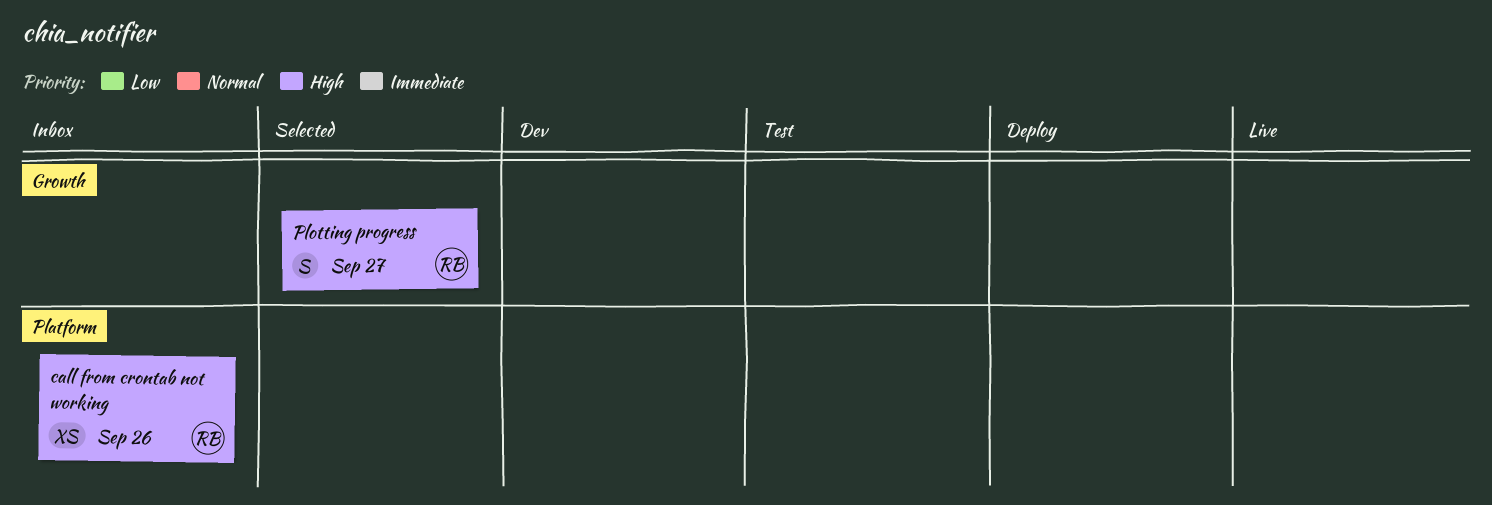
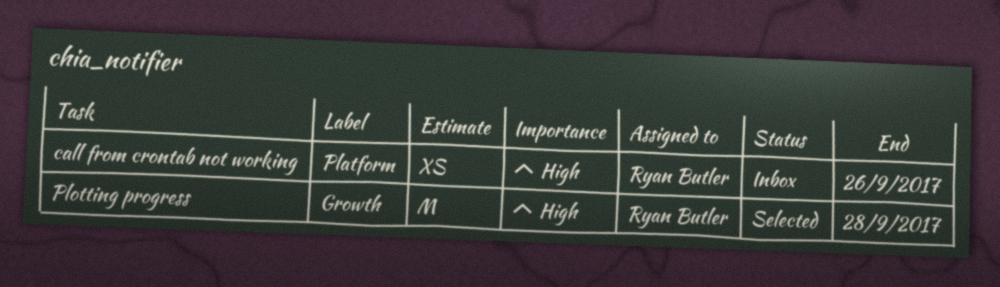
Plotting progress, estimate: S -> M
Plotting progress, due: Sep 27 -> Sep 28

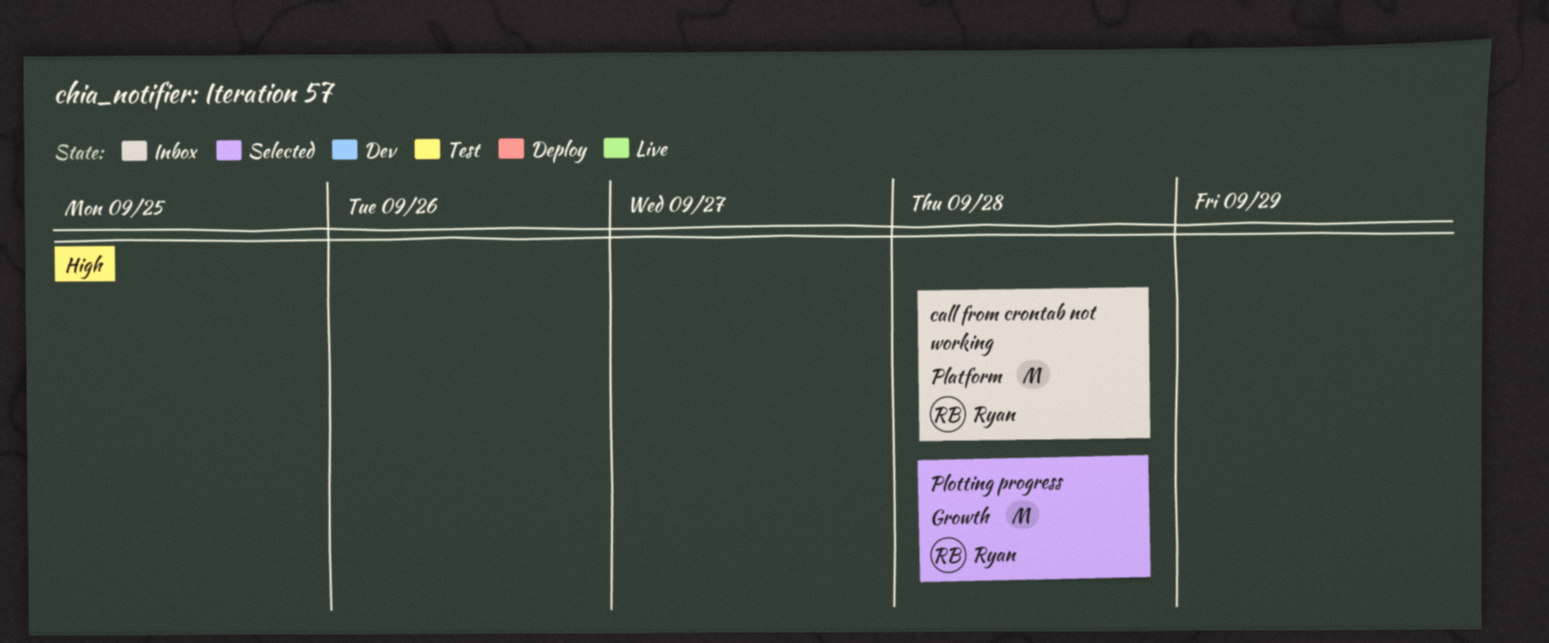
call from crontab not working, estimate: XS -> M
call from crontab not working, due: Sep 26 -> Sep 28

